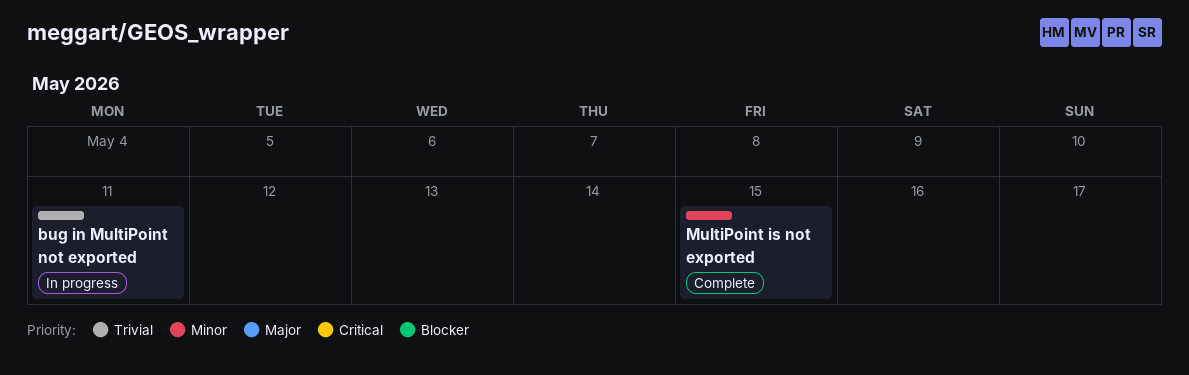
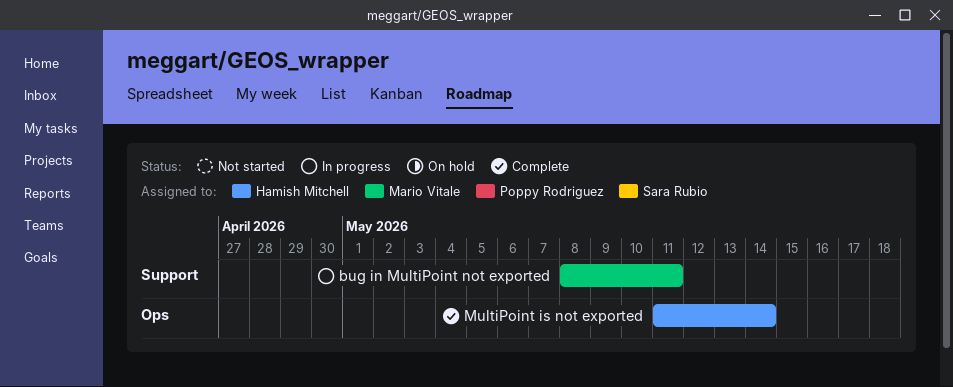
MultiPoint is not exported, due: May 15 -> May 14

